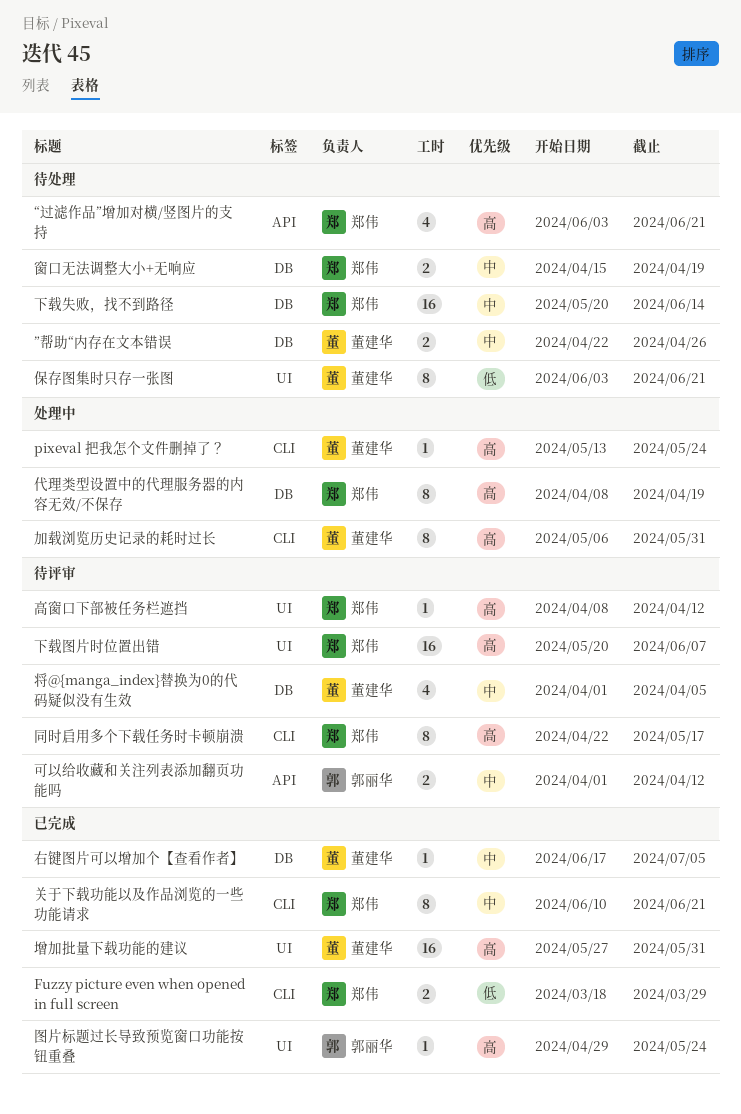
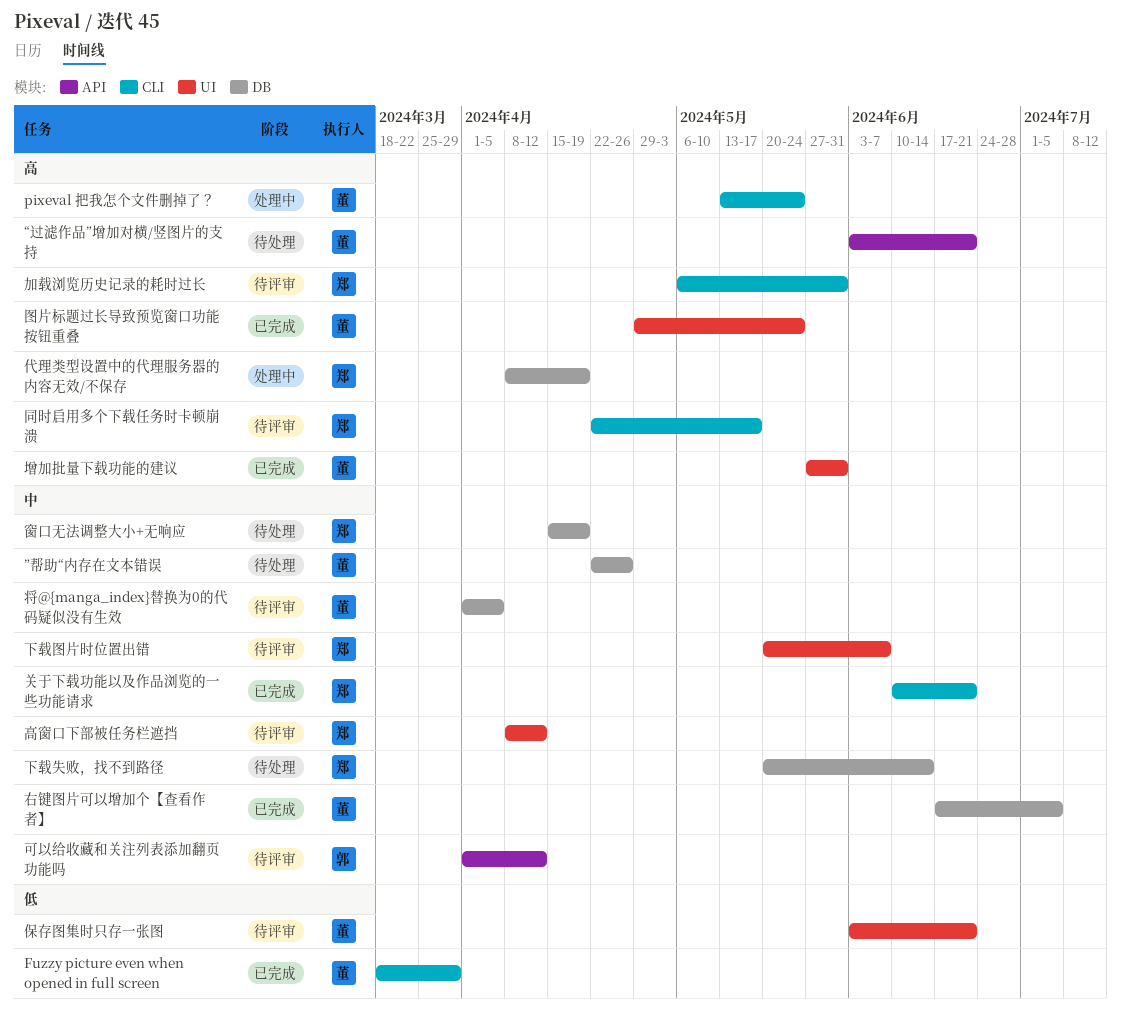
Fuzzy picture even when opened in full screen, owner: 郑伟 -> 董建华
“过滤作品”增加对横/竖图片的支持, owner: 郑伟 -> 董建华
下载图片时位置出错, priority: 高 -> 中
保存图集时只存一张图, status: 待处理 -> 待评审
加载浏览历史记录的耗时过长, status: 处理中 -> 待评审
加载浏览历史记录的耗时过长, owner: 董建华 -> 郑伟
图片标题过长导致预览窗口功能按钮重叠, owner: 郭丽华 -> 董建华
高窗口下部被任务栏遮挡, priority: 高 -> 中

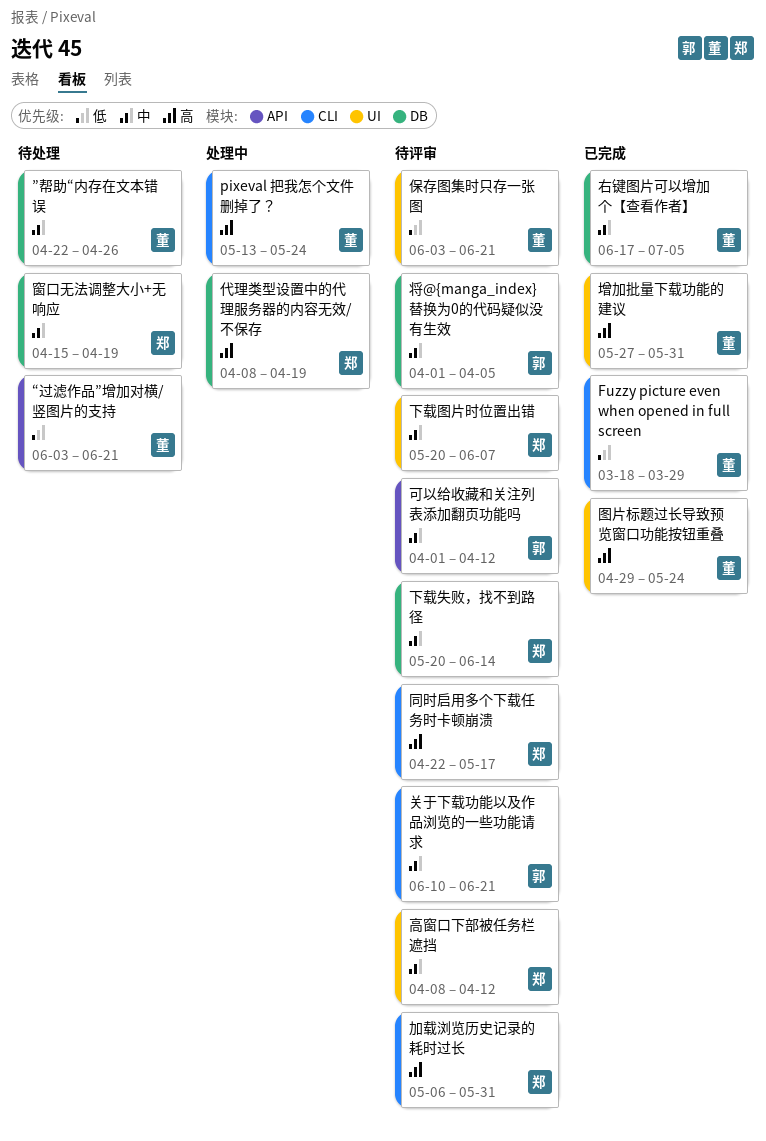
“过滤作品”增加对横/竖图片的支持, priority: 高 -> 低
下载失败，找不到路径, status: 待处理 -> 待评审
关于下载功能以及作品浏览的一些功能请求, status: 已完成 -> 待评审
关于下载功能以及作品浏览的一些功能请求, owner: 郑 -> 郭
将@{manga_index}替换为0的代码疑似没有生效, owner: 董 -> 郭

